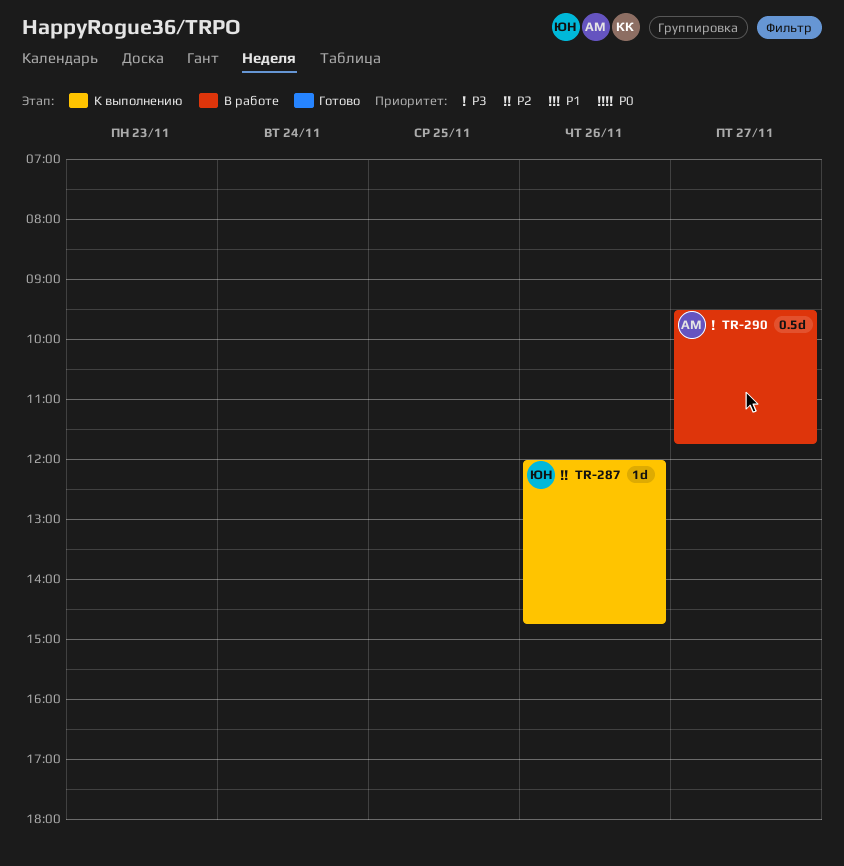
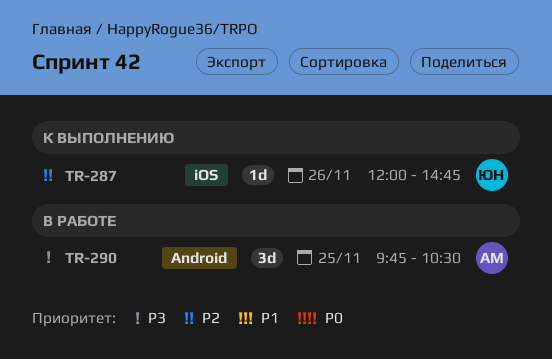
TR-290, estimate: 0.5d -> 3d
TR-290, day: Nov 27 -> Nov 25
TR-290, begins: 09:30 -> 09:45
TR-290, ends: 11:45 -> 10:30

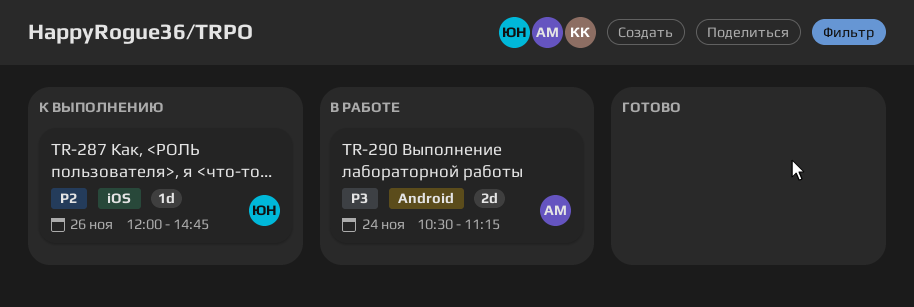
TR-290, estimate: 3d -> 2d
TR-290, day: Nov 25 -> Nov 24
TR-290, begins: 09:45 -> 10:30
TR-290, ends: 10:30 -> 11:15

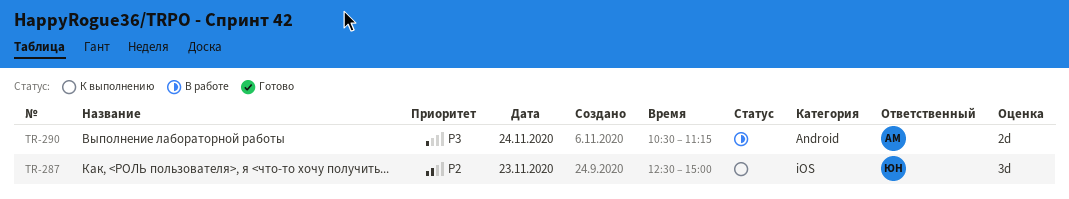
TR-287, estimate: 1d -> 3d
TR-287, day: Nov 26 -> Nov 23
TR-287, begins: 12:00 -> 12:30
TR-287, ends: 14:45 -> 15:00

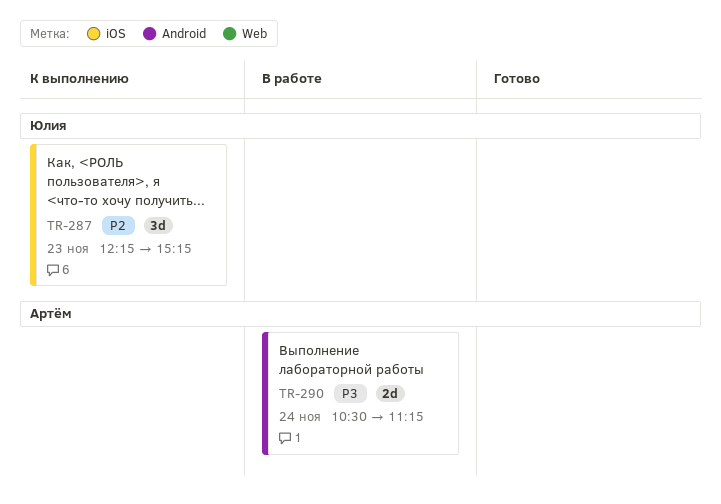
TR-287, begins: 12:30 -> 12:15
TR-287, ends: 15:00 -> 15:15

